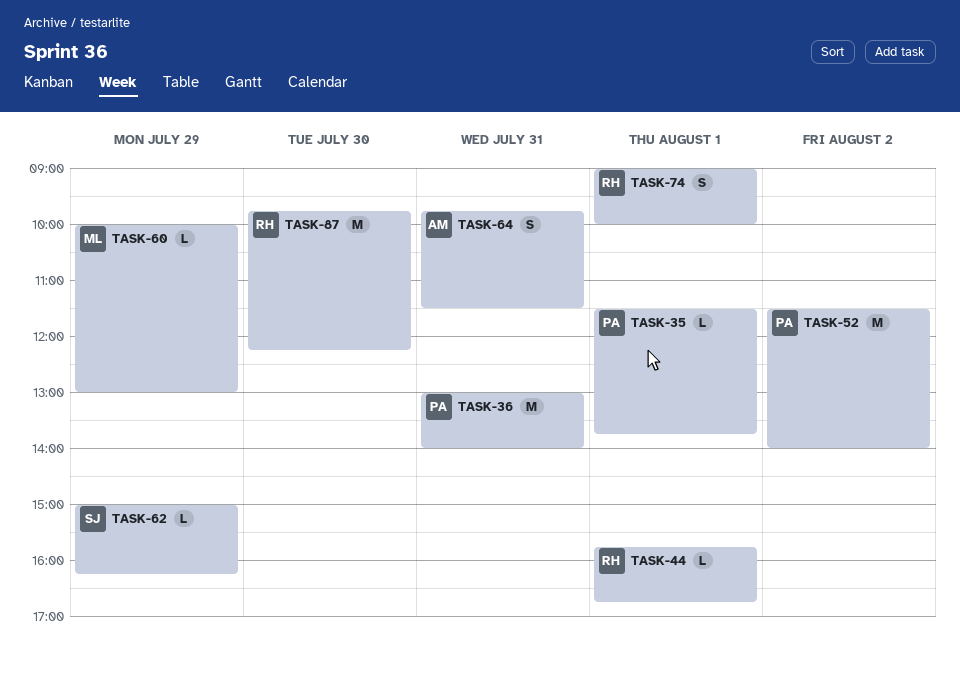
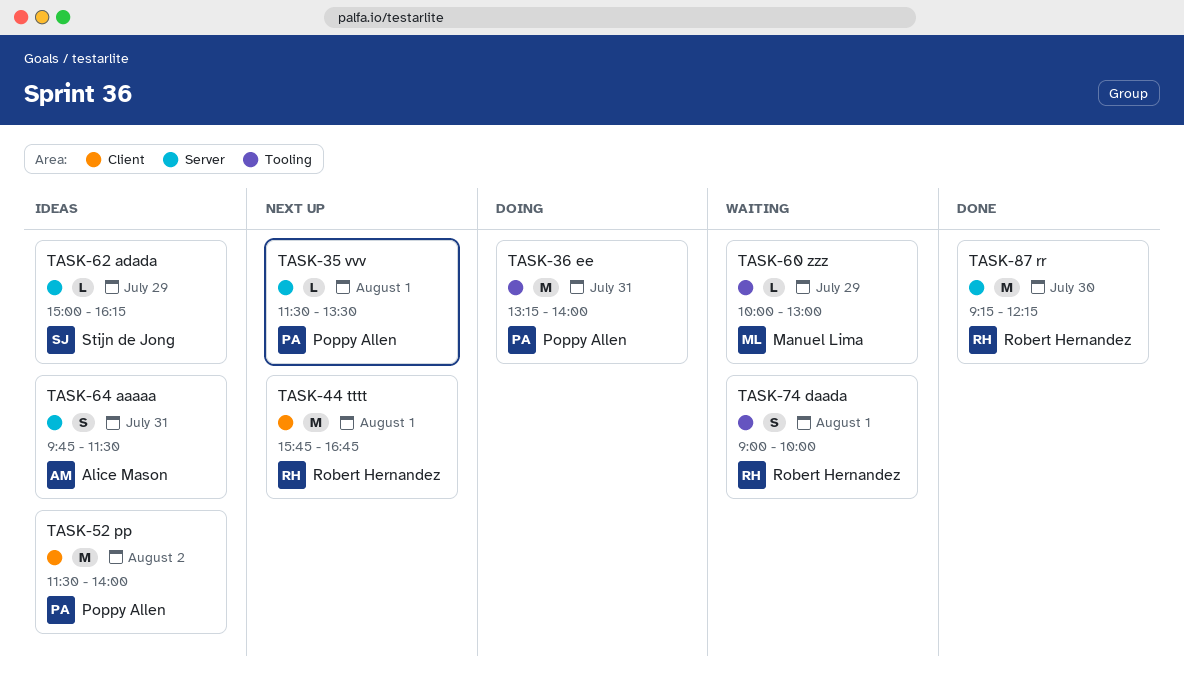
TASK-35, ends: 13:45 -> 13:30
TASK-36, begins: 13:00 -> 13:15
TASK-44, estimate: L -> M
TASK-87, begins: 09:45 -> 09:15

